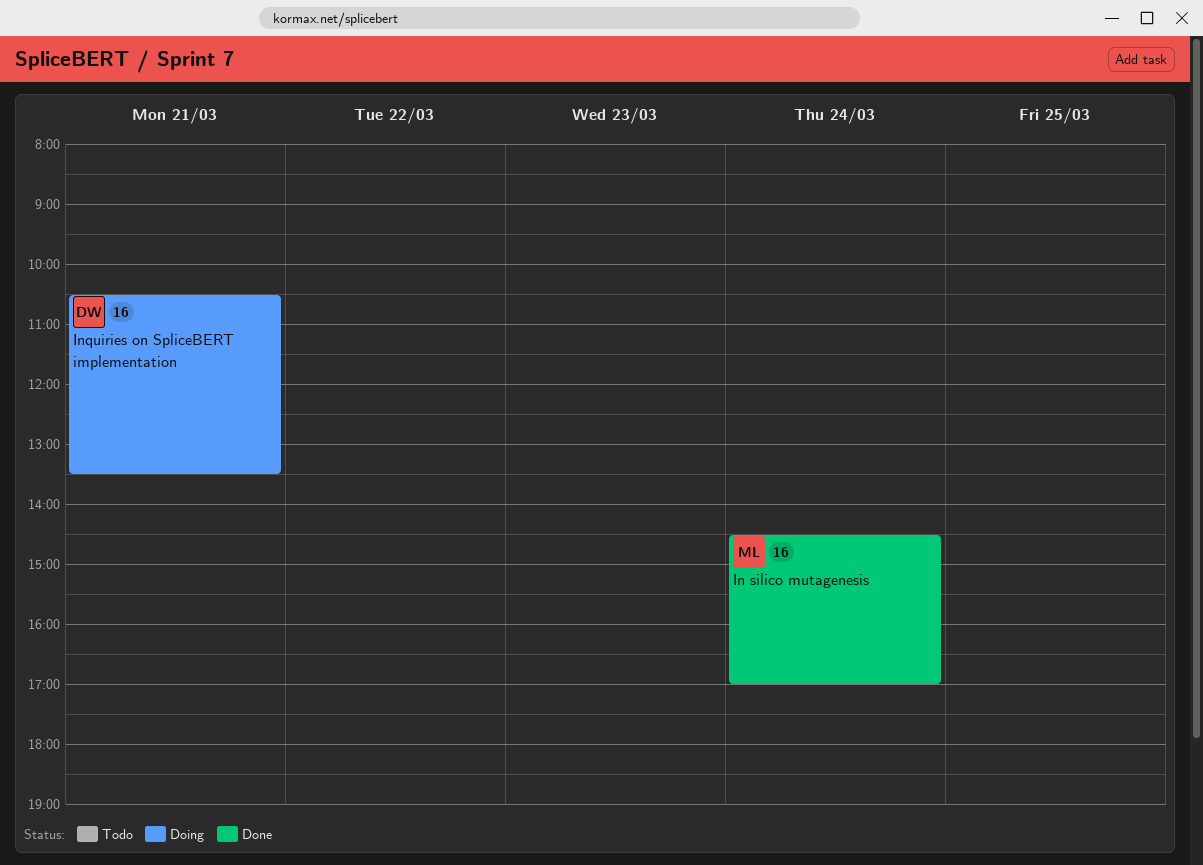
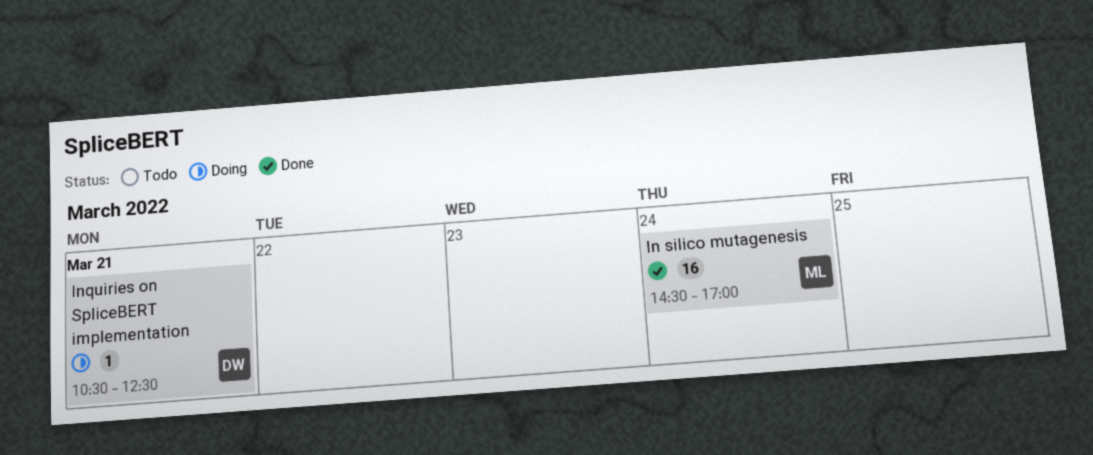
Inquiries on SpliceBERT implementation, estimate: 16 -> 1
Inquiries on SpliceBERT implementation, ends: 13:30 -> 12:30

